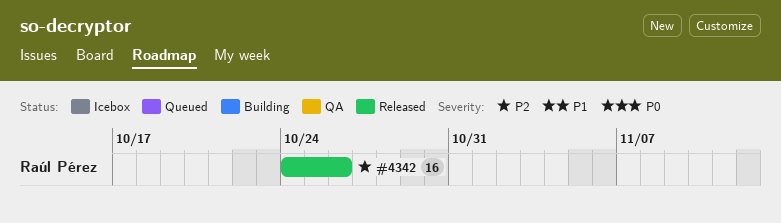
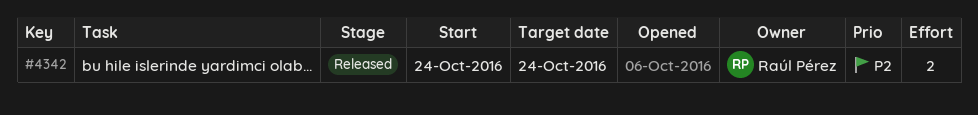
#4342, estimate: 16 -> 2
#4342, due: Oct 26 -> Oct 24

